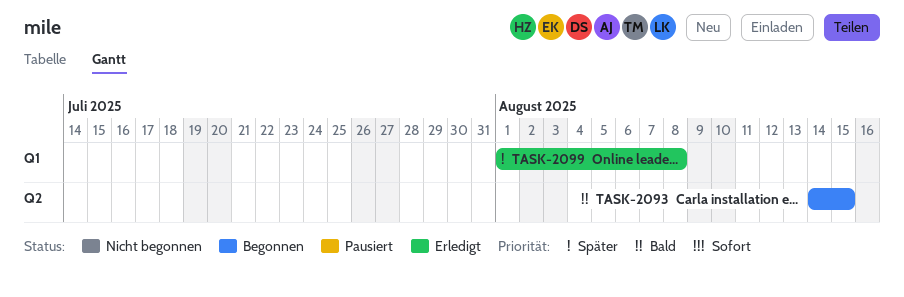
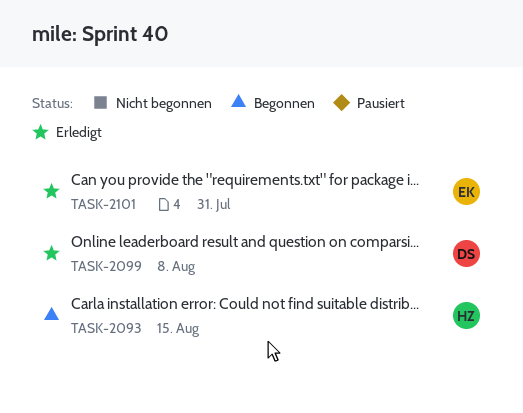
TASK-2101: none -> present

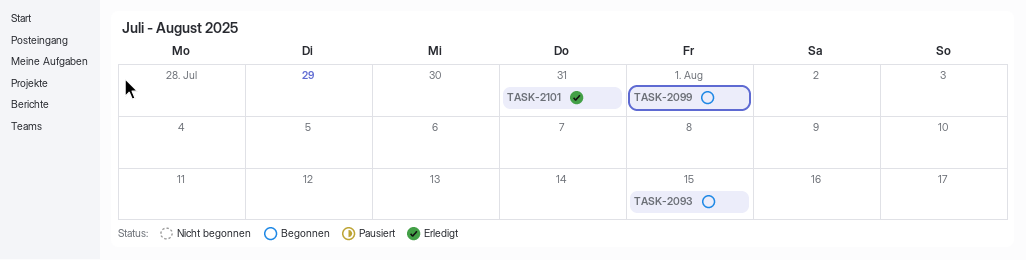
TASK-2099, status: Erledigt -> Begonnen
TASK-2099, due: Aug 8 -> Aug 1

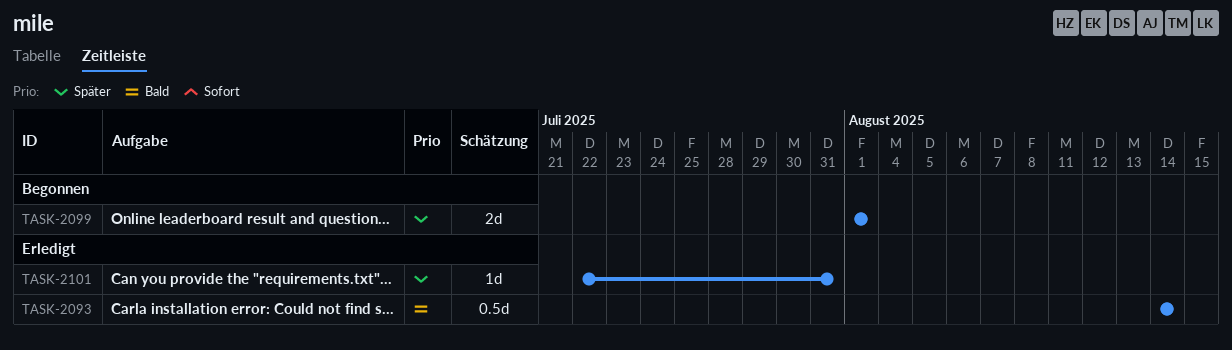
TASK-2093, status: Begonnen -> Erledigt
TASK-2093, due: Aug 15 -> Aug 14

